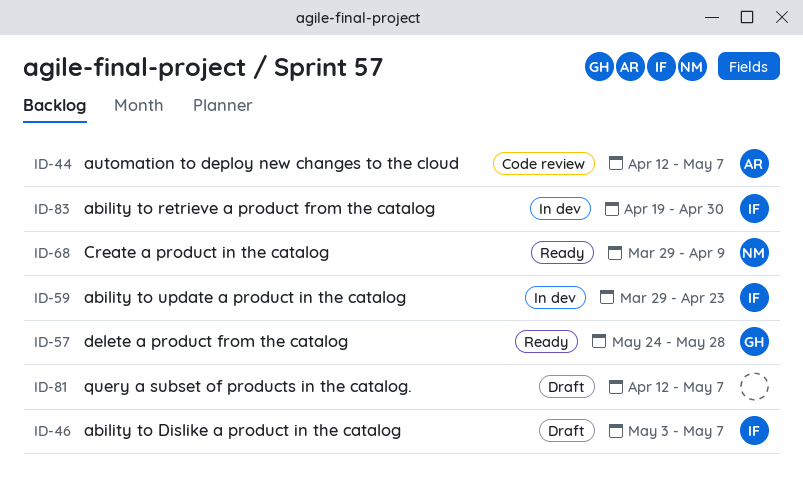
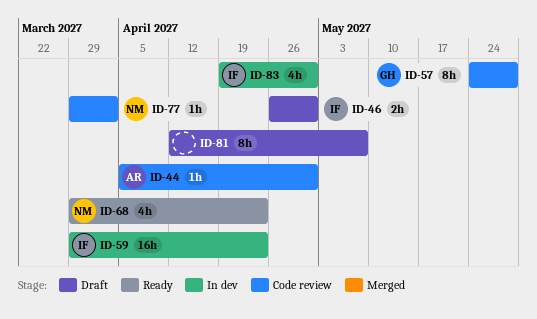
ID-44, start: Apr 12 -> Apr 5
ID-44, due: May 7 -> Apr 30
ID-46, start: May 3 -> Apr 26
ID-46, due: May 7 -> Apr 30
ID-57, status: Ready -> Code review
ID-68, due: Apr 9 -> Apr 23
ID-77: none -> present

